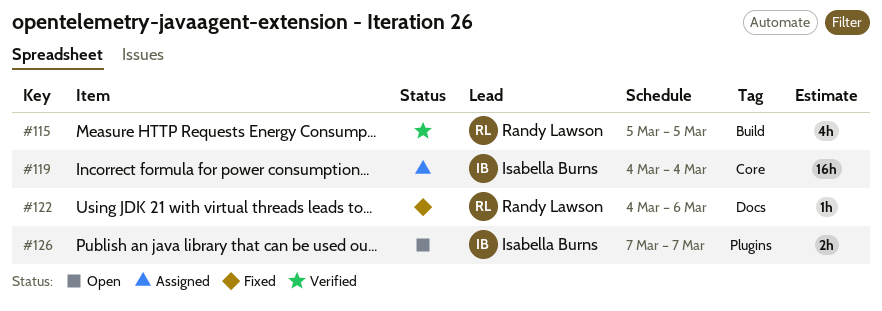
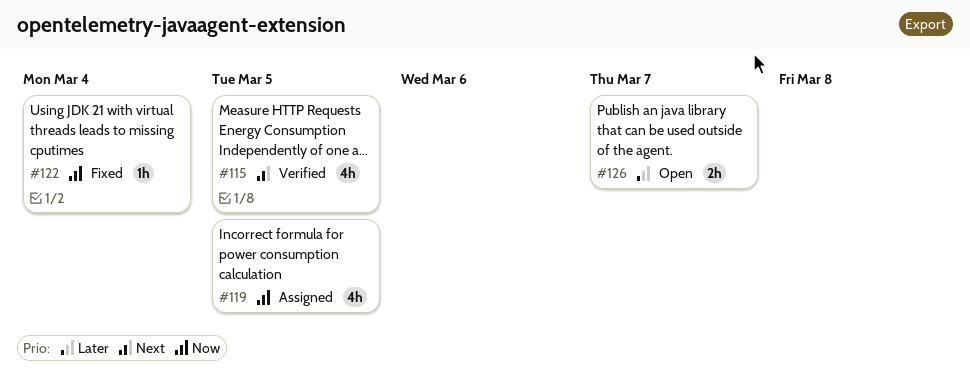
#119, estimate: 16h -> 4h
#119, due: Mar 4 -> Mar 5
#122, due: Mar 6 -> Mar 4

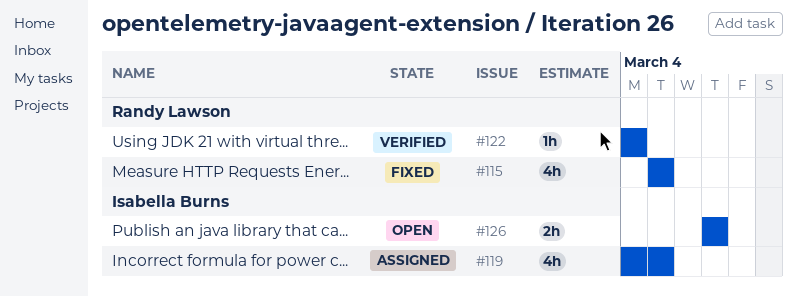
#115, status: Verified -> Fixed
#122, status: Fixed -> Verified

